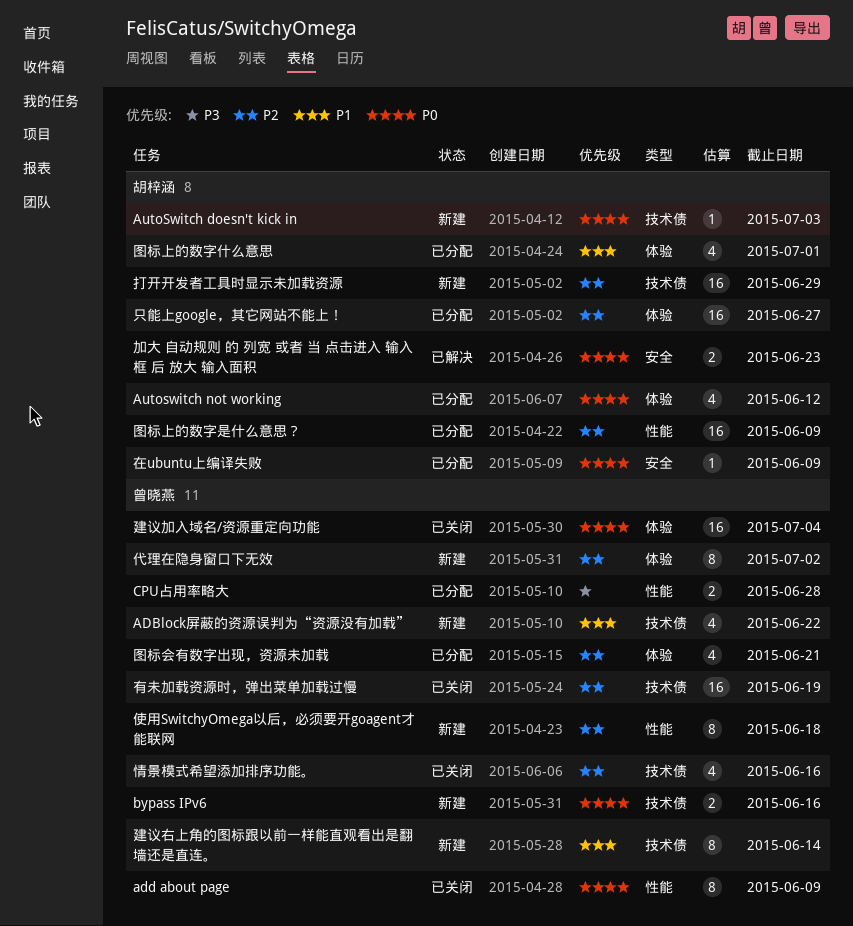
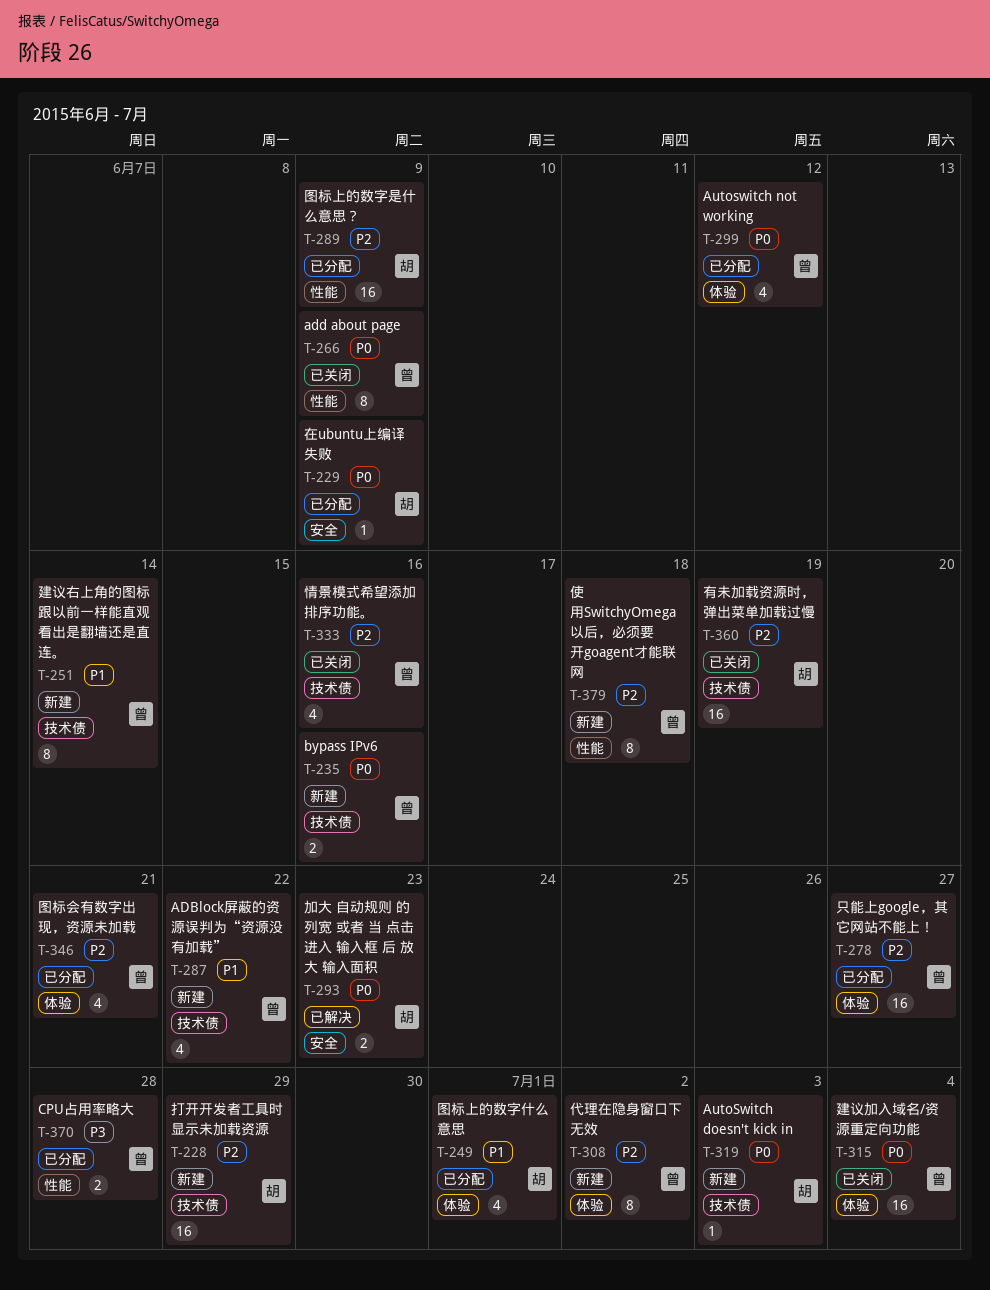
Autoswitch not working, owner: 胡梓涵 -> 曾晓燕
只能上google，其它网站不能上！, owner: 胡梓涵 -> 曾晓燕
有未加载资源时，弹出菜单加载过慢, owner: 曾晓燕 -> 胡梓涵

